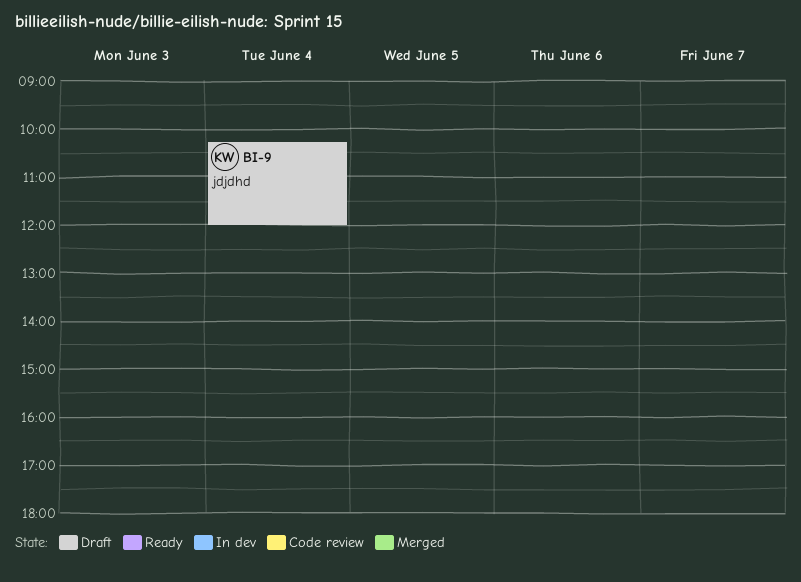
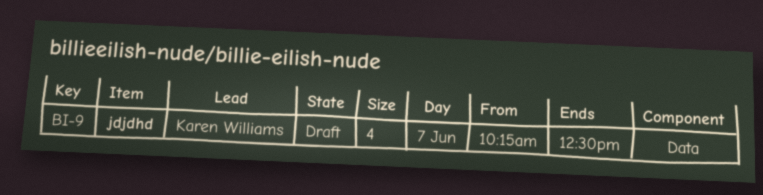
BI-9, day: Jun 4 -> Jun 7
BI-9, ends: 12:00 -> 12:30

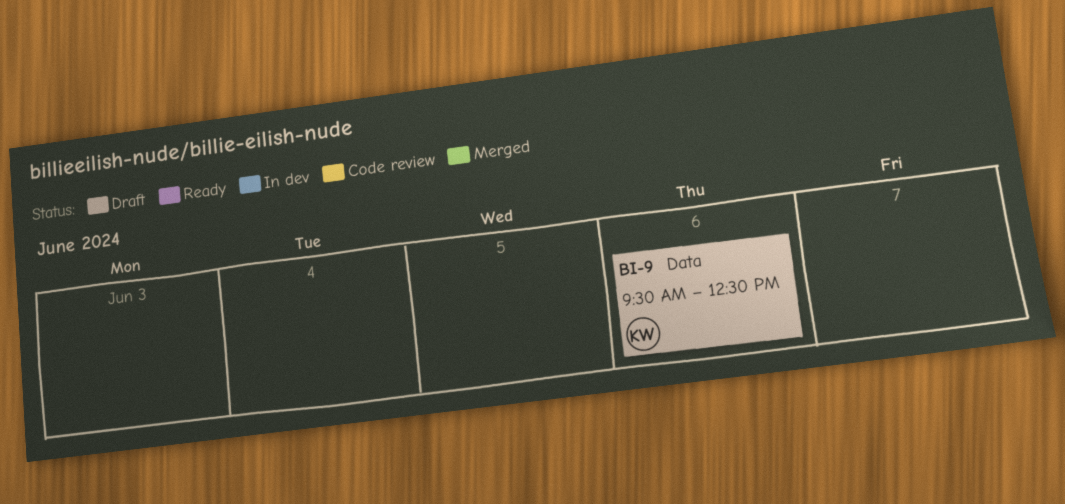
BI-9, day: Jun 7 -> Jun 6
BI-9, begins: 10:15 -> 09:30

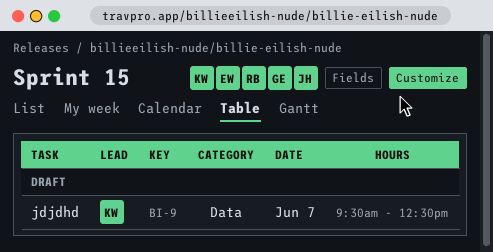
BI-9, day: Jun 6 -> Jun 7

